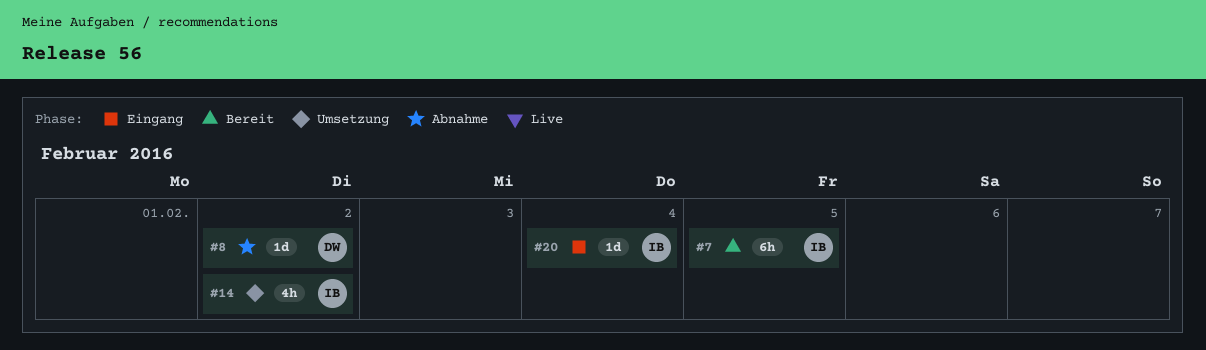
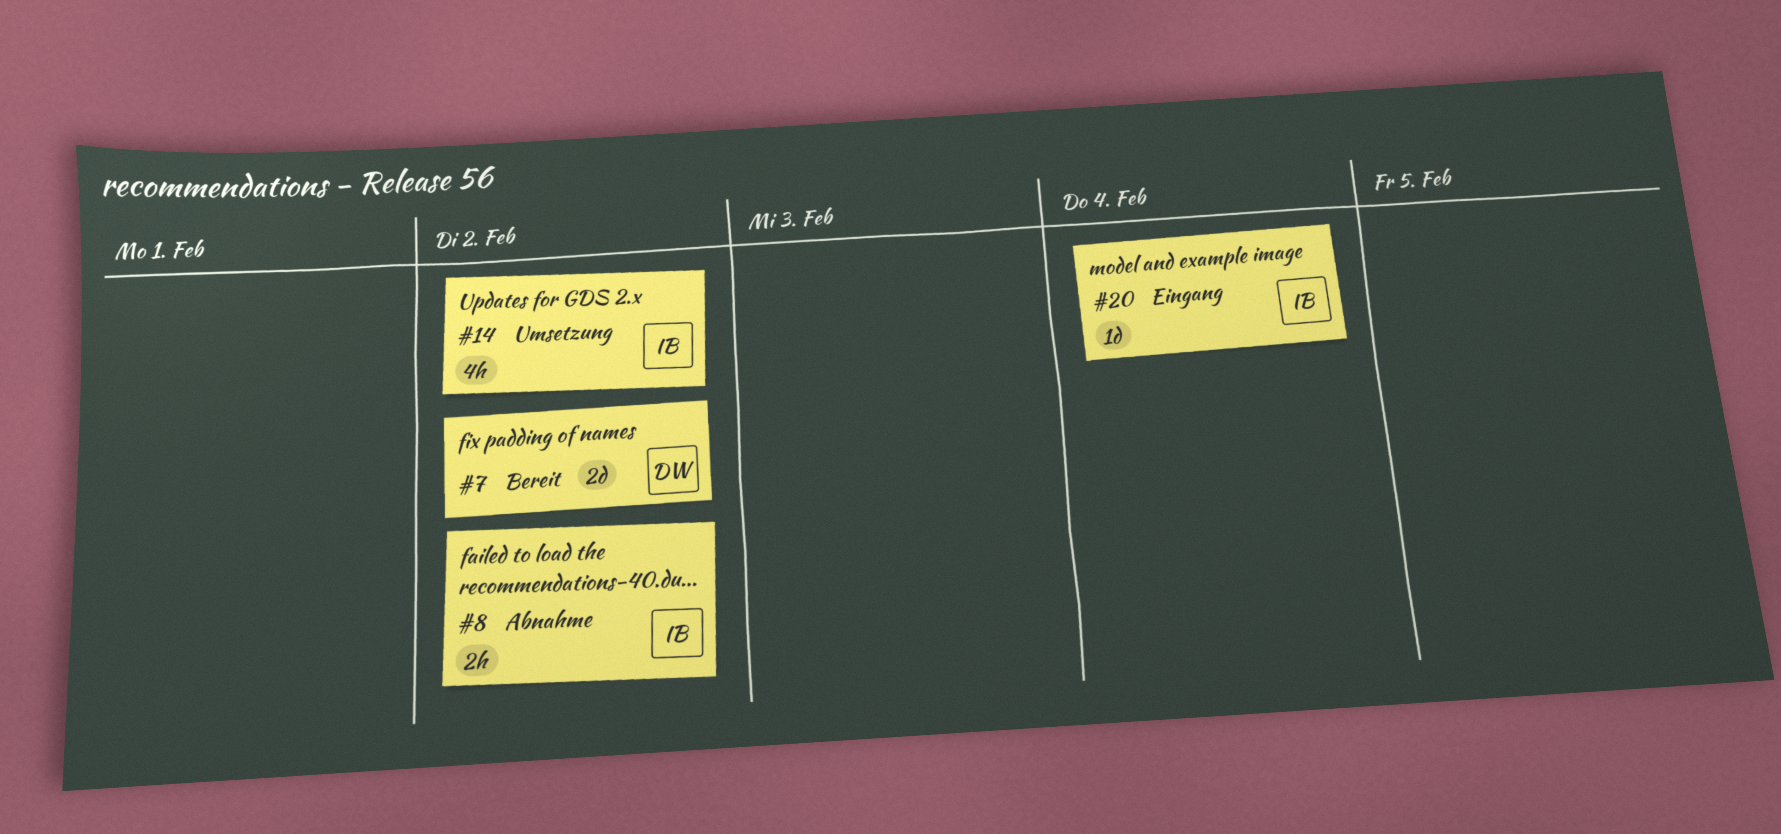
#7, owner: IB -> DW
#7, estimate: 6h -> 2d
#7, due: Feb 5 -> Feb 2
#8, owner: DW -> IB
#8, estimate: 1d -> 2h

